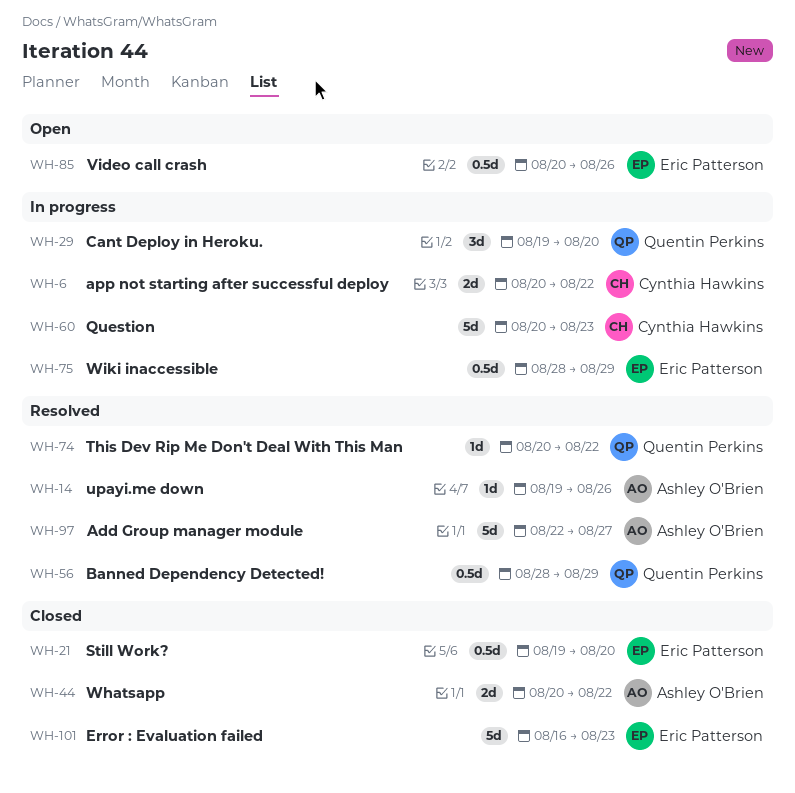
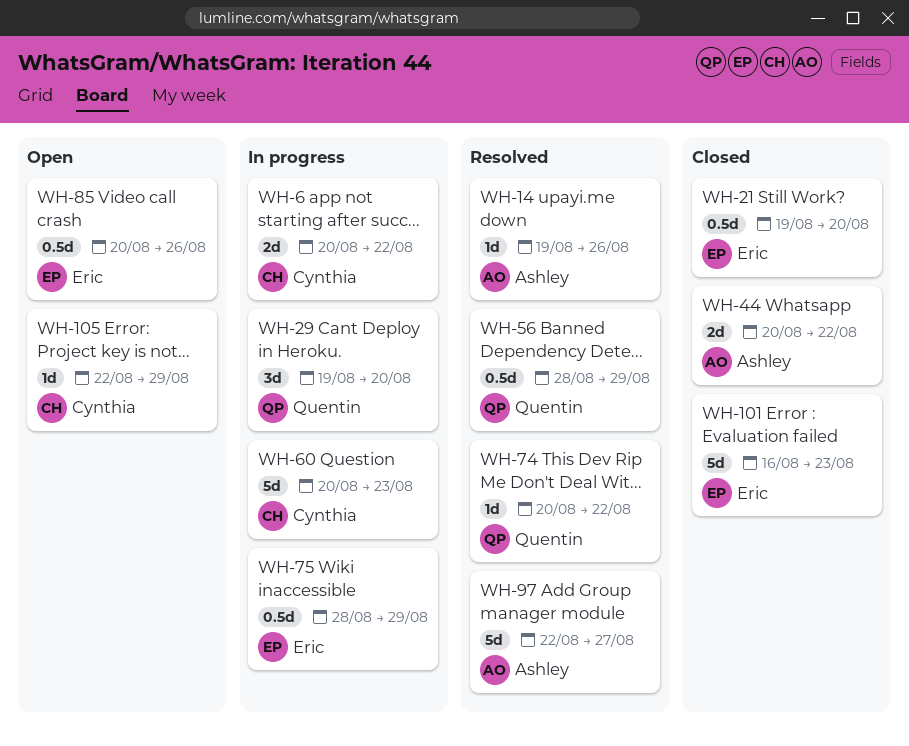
WH-105: none -> present

